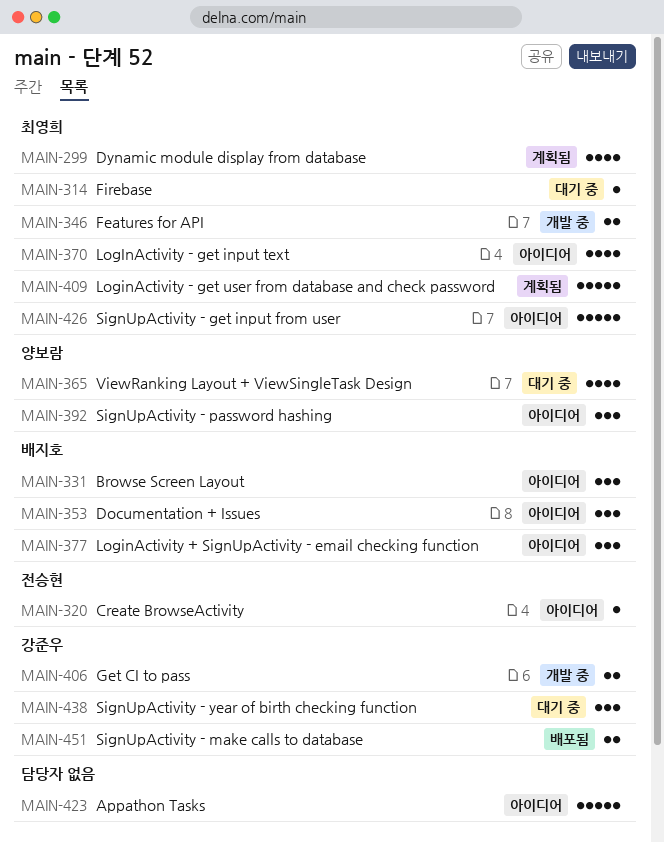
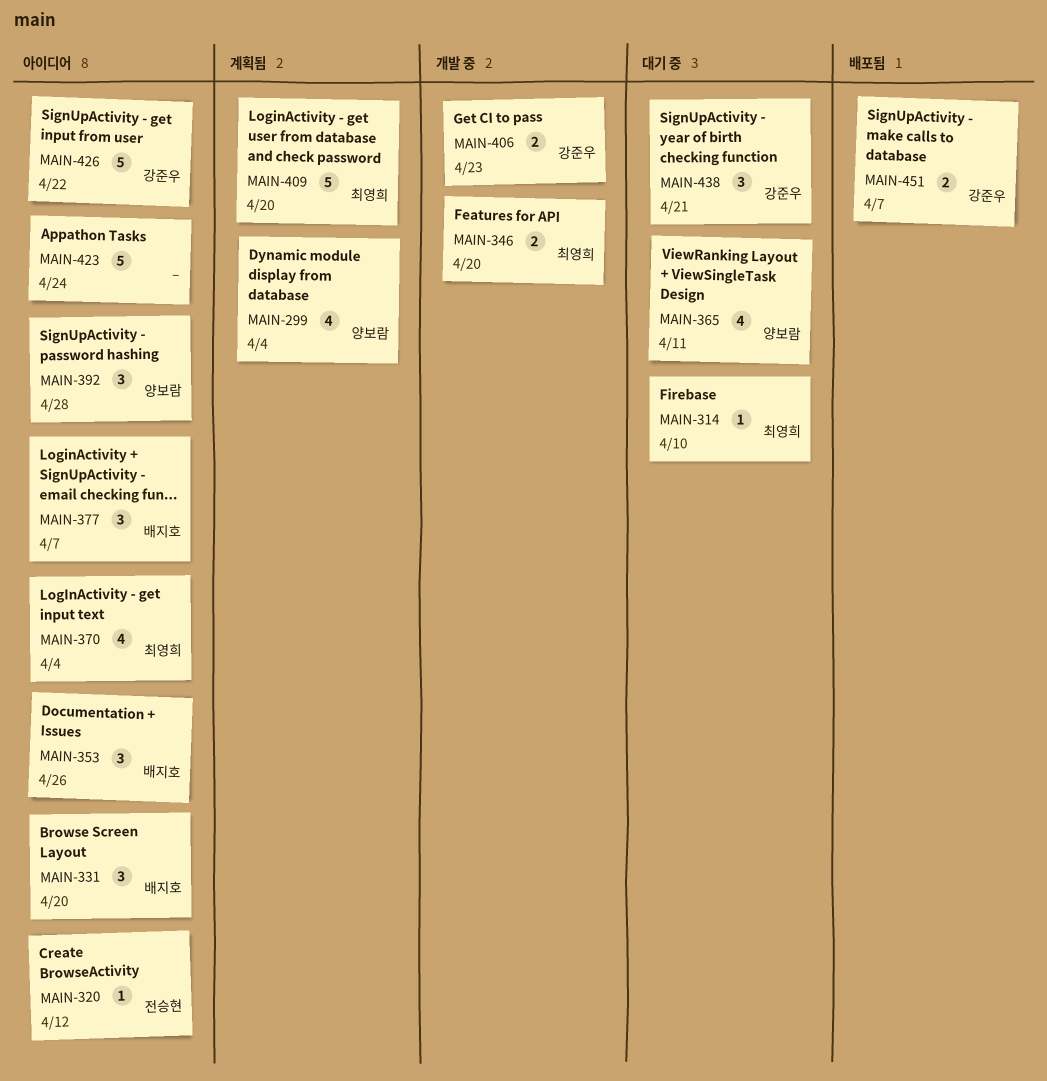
MAIN-299, owner: 최영희 -> 양보람
MAIN-426, owner: 최영희 -> 강준우

